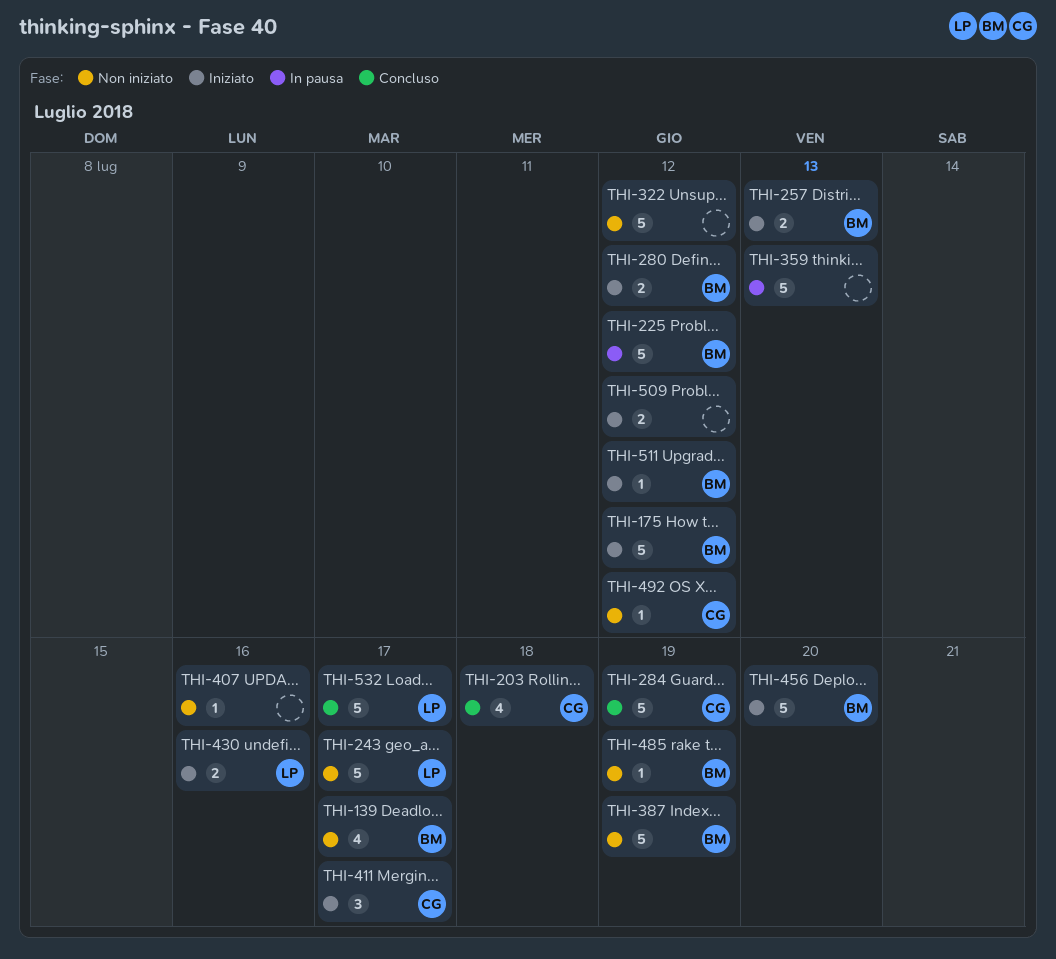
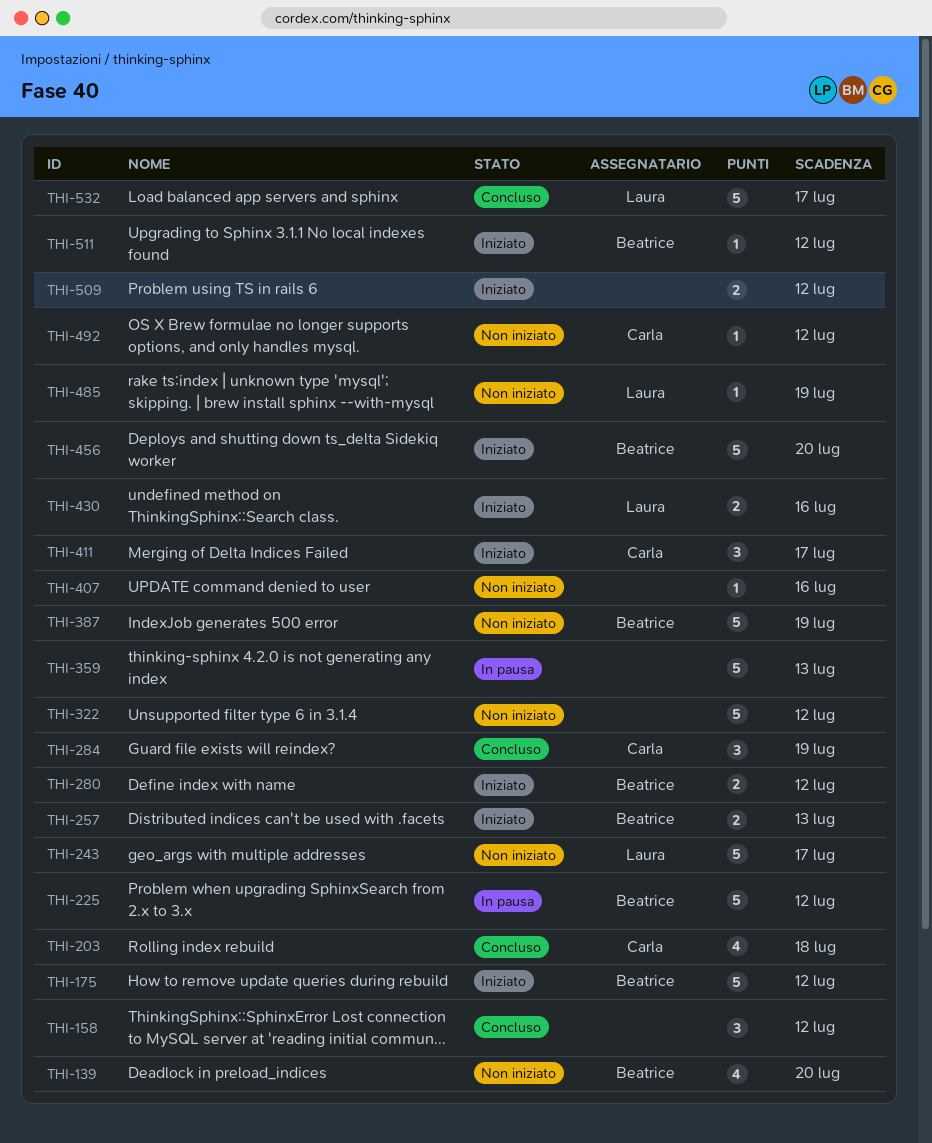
THI-139, due: Jul 17 -> Jul 20
THI-158: none -> present
THI-284, estimate: 5 -> 3
THI-485, owner: Beatrice -> Laura

